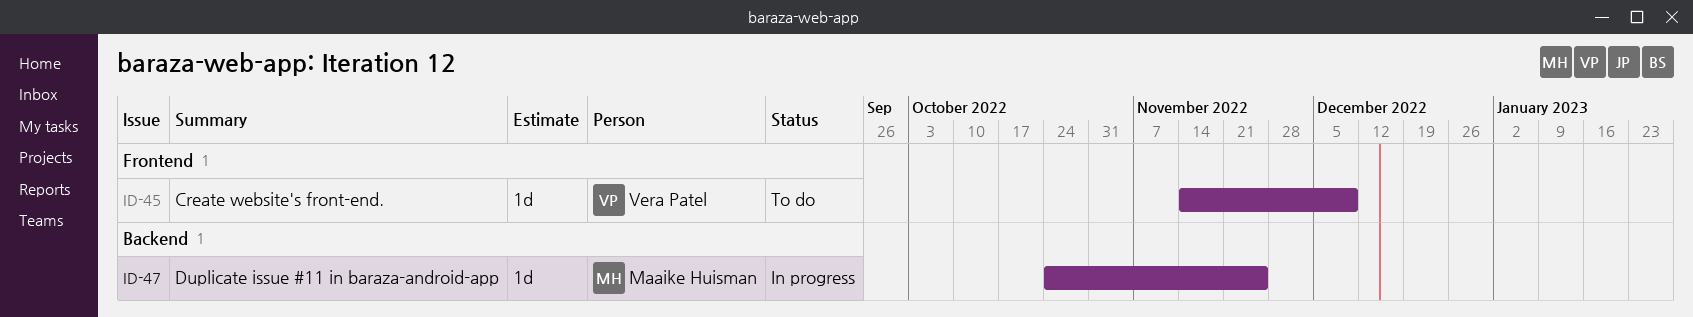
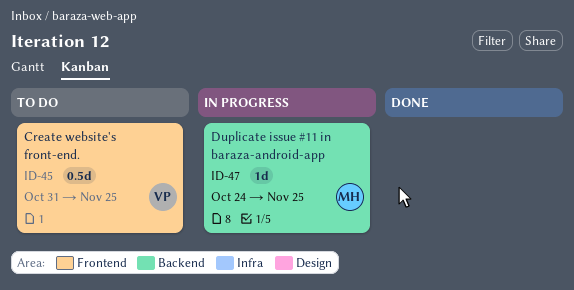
ID-45, estimate: 1d -> 0.5d
ID-45, start: Nov 14 -> Oct 31
ID-45, due: Dec 9 -> Nov 25

